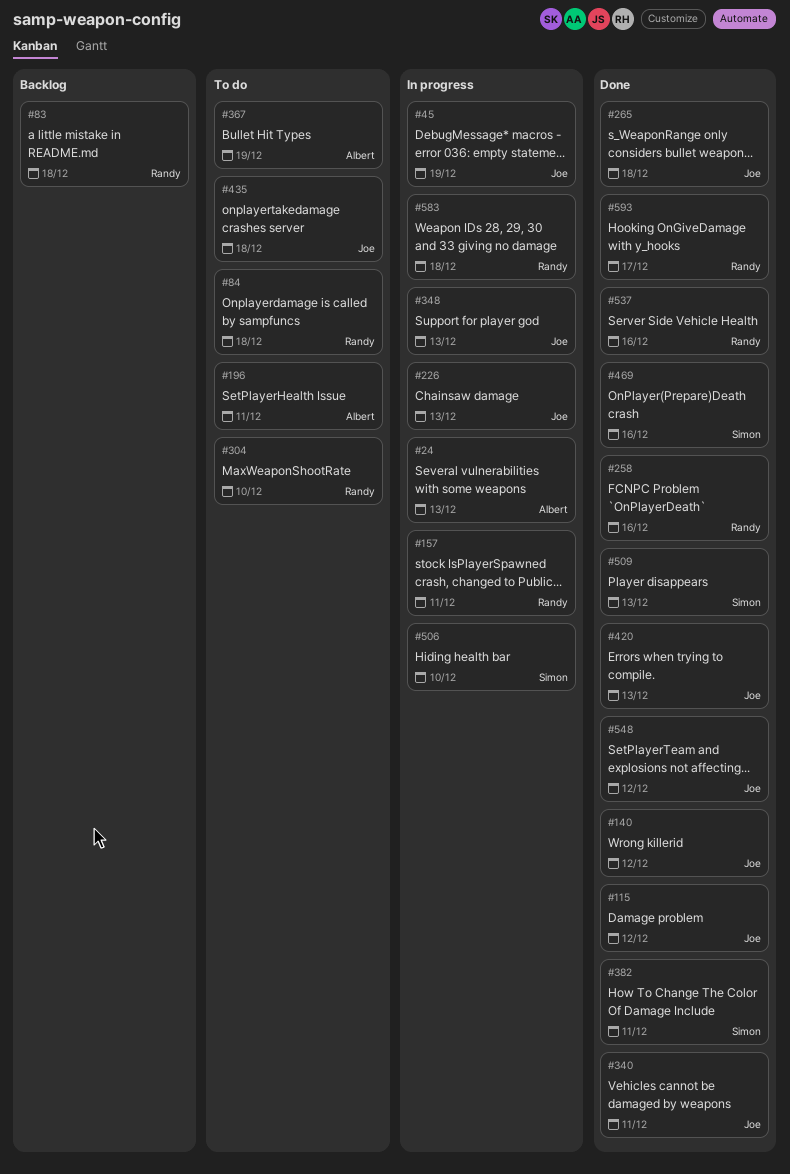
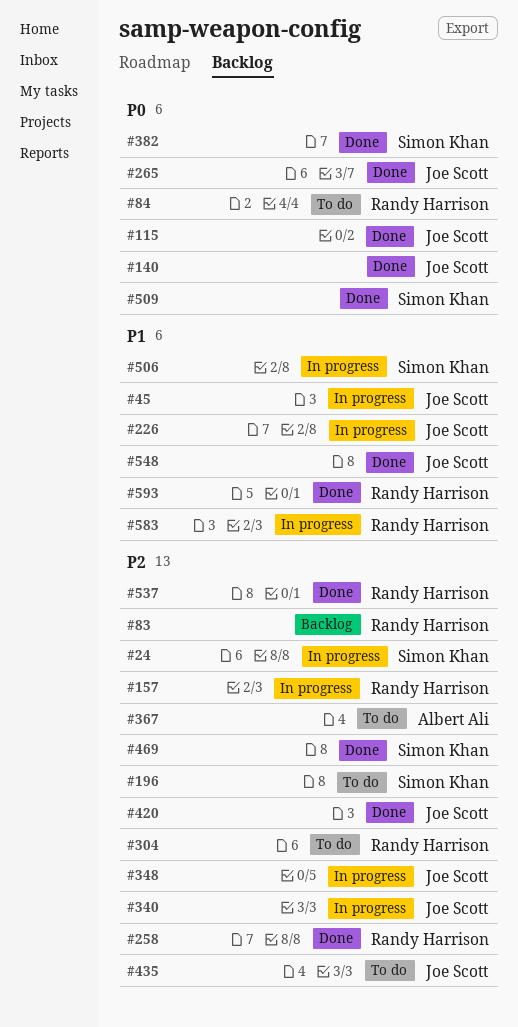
#24, owner: Albert Ali -> Simon Khan
#196, owner: Albert Ali -> Simon Khan
#340, status: Done -> In progress

